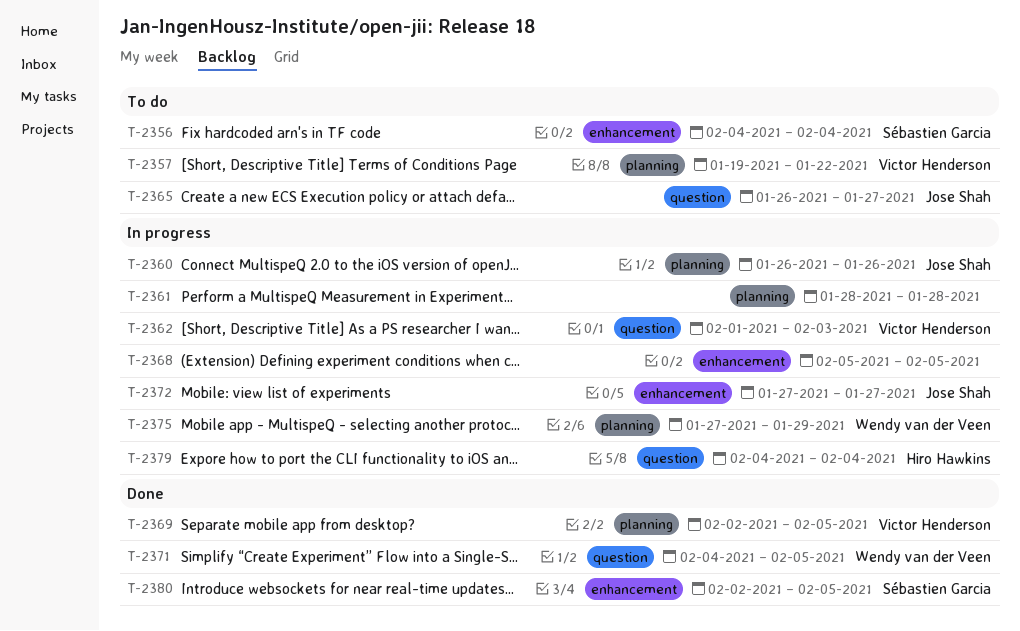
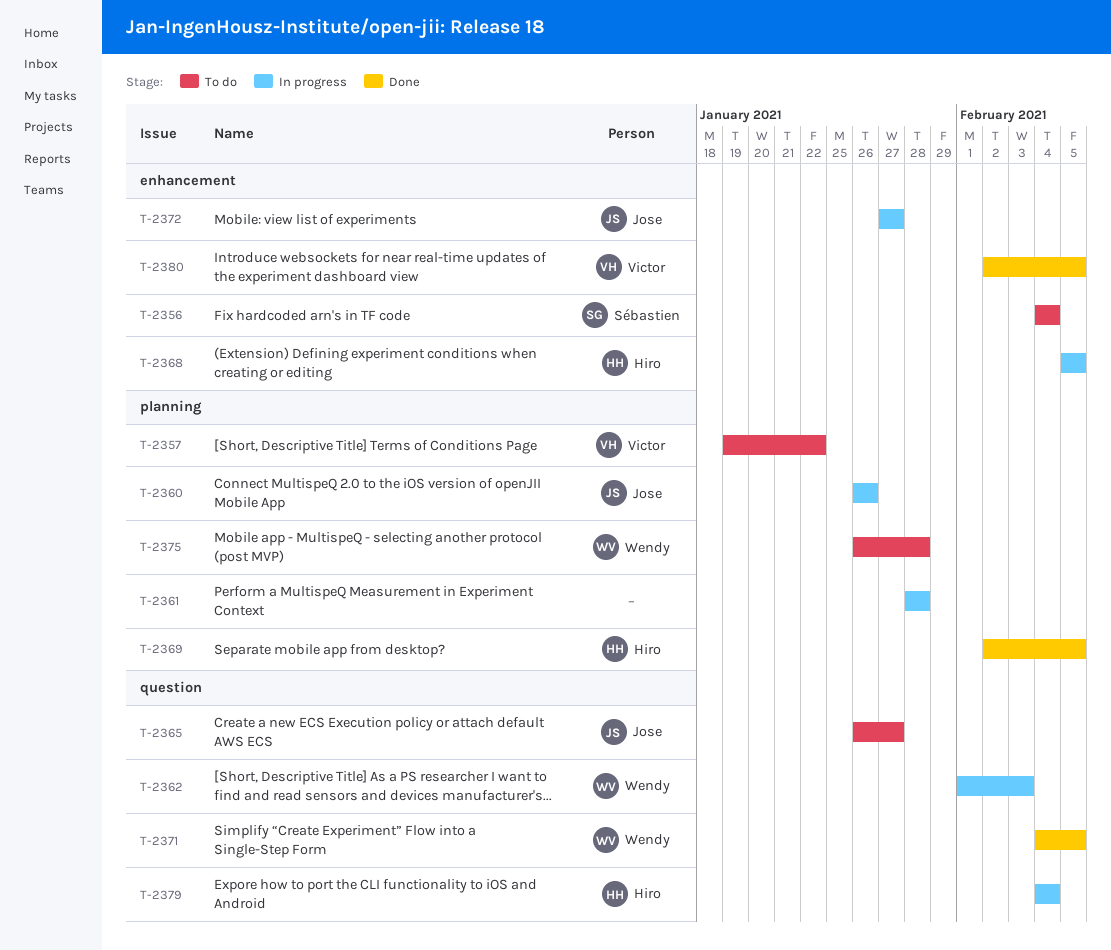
T-2362, owner: Victor Henderson -> Wendy van der Veen
T-2368, owner: none -> Hiro Hawkins
T-2369, owner: Victor Henderson -> Hiro Hawkins
T-2375, status: In progress -> To do
T-2375, start: Jan 27 -> Jan 26
T-2375, due: Jan 29 -> Jan 28
T-2380, owner: Sébastien Garcia -> Victor Henderson

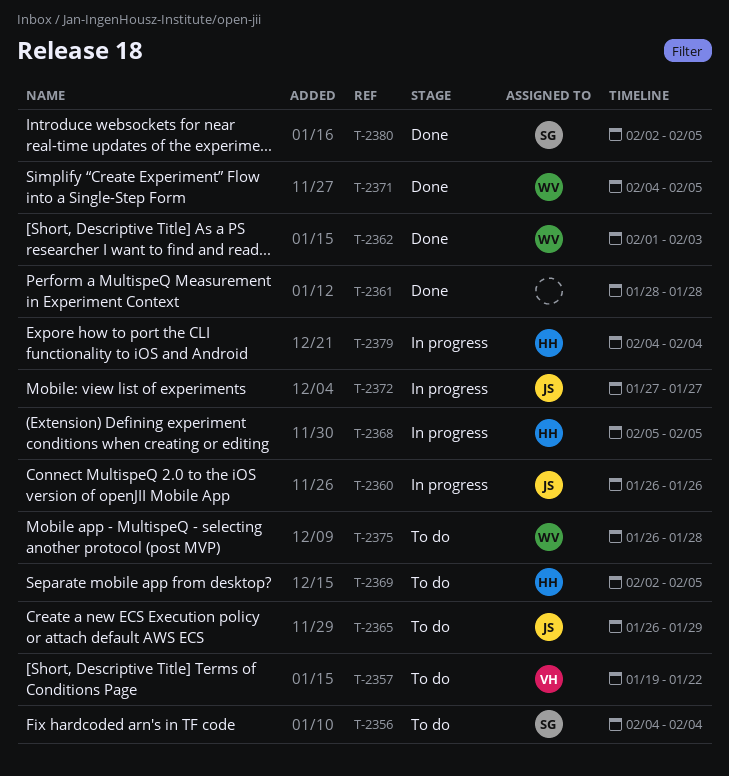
T-2361, status: In progress -> Done
T-2362, status: In progress -> Done
T-2365, due: Jan 27 -> Jan 29
T-2369, status: Done -> To do
T-2380, owner: Victor -> Sébastien

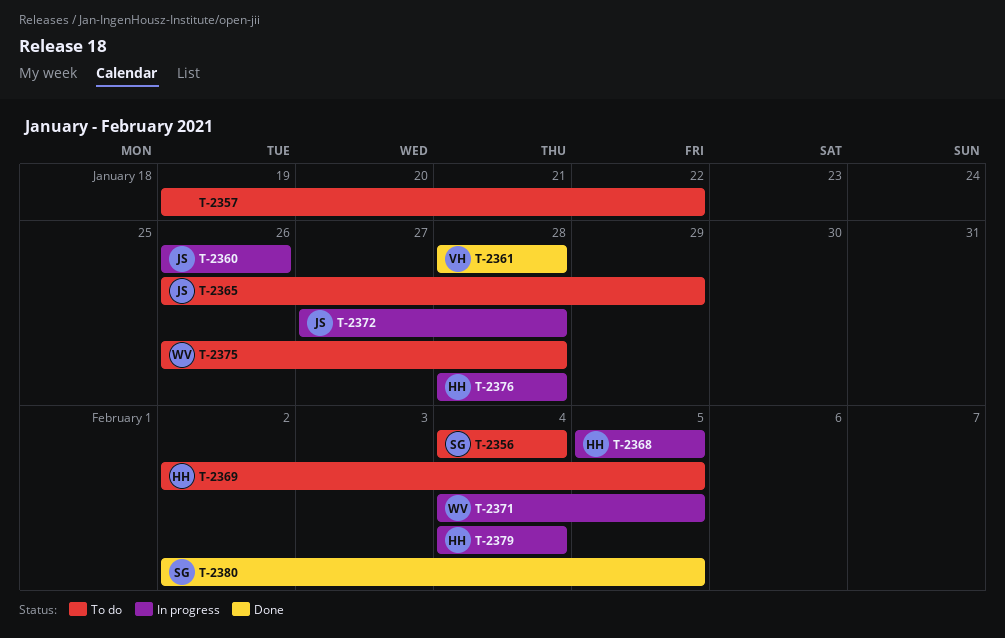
T-2357, owner: VH -> none
T-2361, owner: none -> VH
T-2362: present -> none
T-2371, status: Done -> In progress
T-2372, due: Jan 27 -> Jan 28
T-2376: none -> present

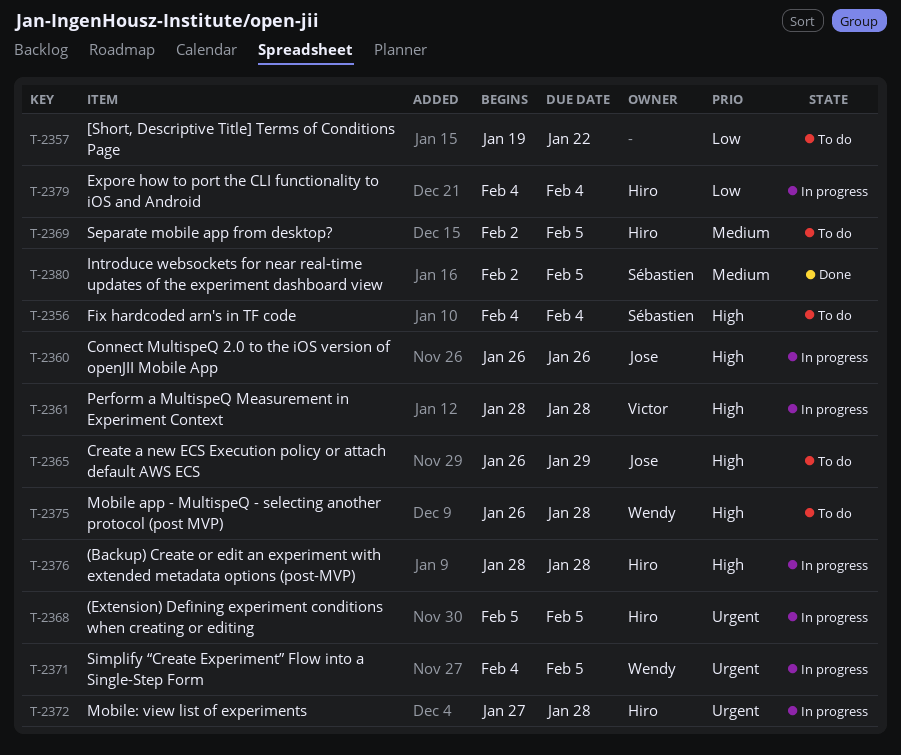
T-2361, status: Done -> In progress
T-2372, owner: Jose -> Hiro

